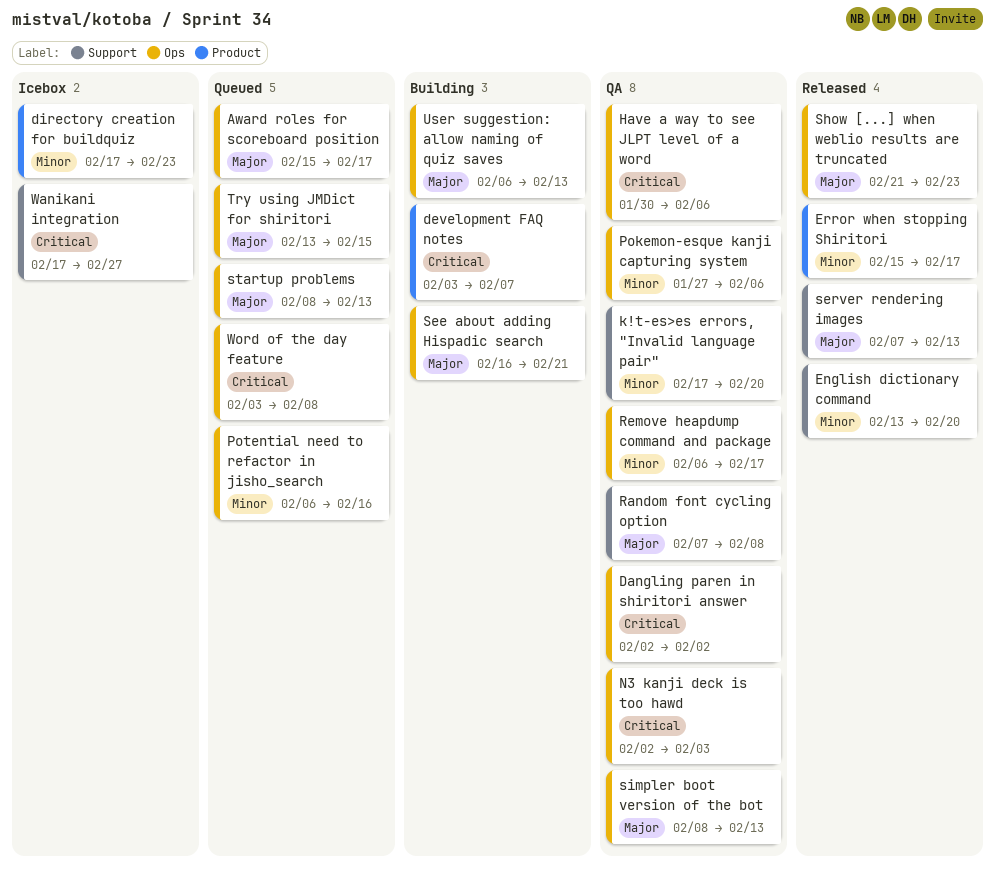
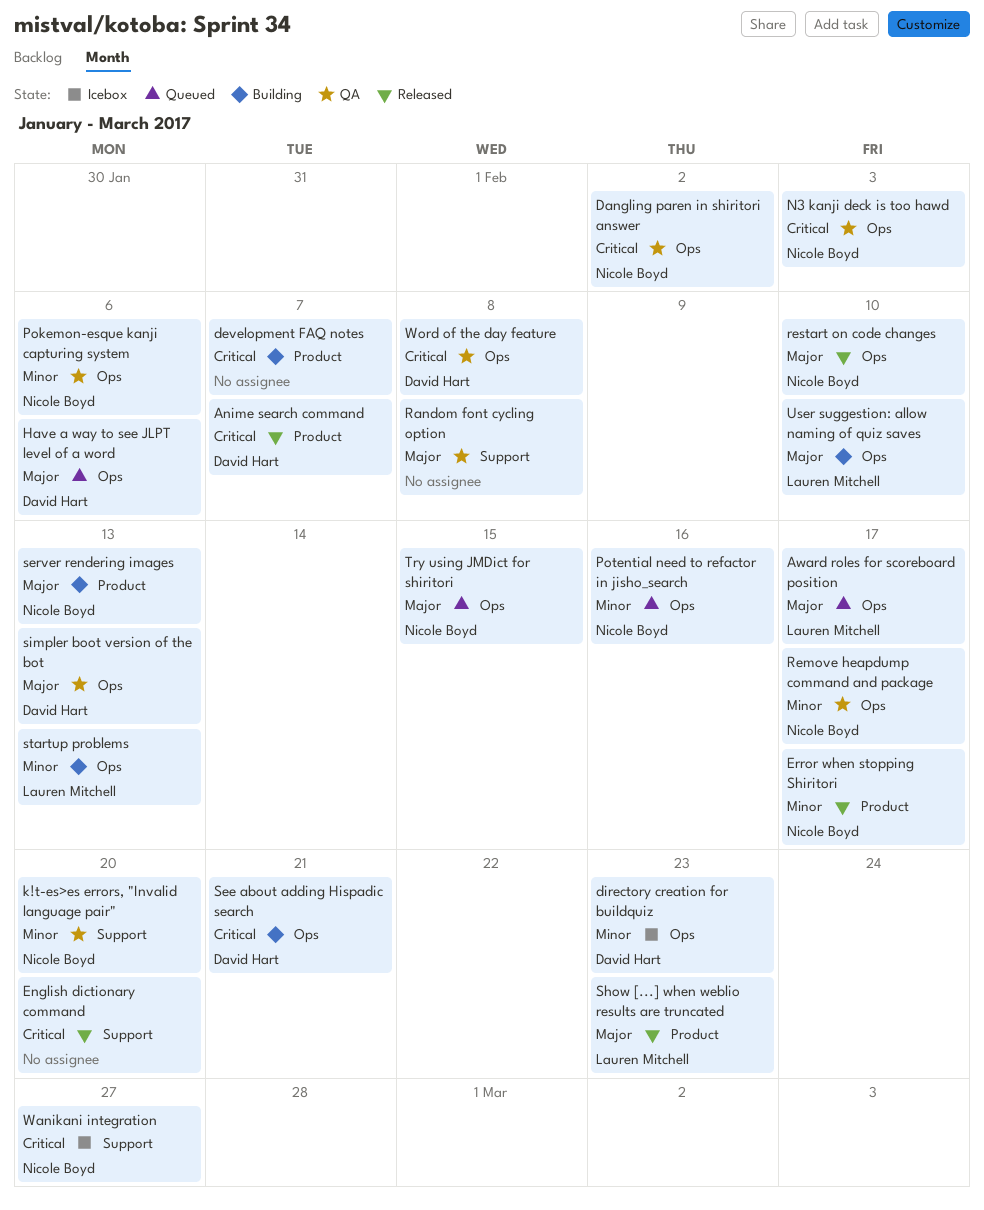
Anime search command: none -> present
directory creation for buildquiz, label: Product -> Ops
English dictionary command, priority: Minor -> Critical
Have a way to see JLPT level of a word, status: QA -> Queued
Have a way to see JLPT level of a word, priority: Critical -> Major
restart on code changes: none -> present
See about adding Hispadic search, priority: Major -> Critical
server rendering images, status: Released -> Building
server rendering images, label: Support -> Product
Show [...] when weblio results are truncated, label: Ops -> Product
startup problems, status: Queued -> Building
startup problems, priority: Major -> Minor
User suggestion: allow naming of quiz saves, due: Feb 13 -> Feb 10
Word of the day feature, status: Queued -> QA

